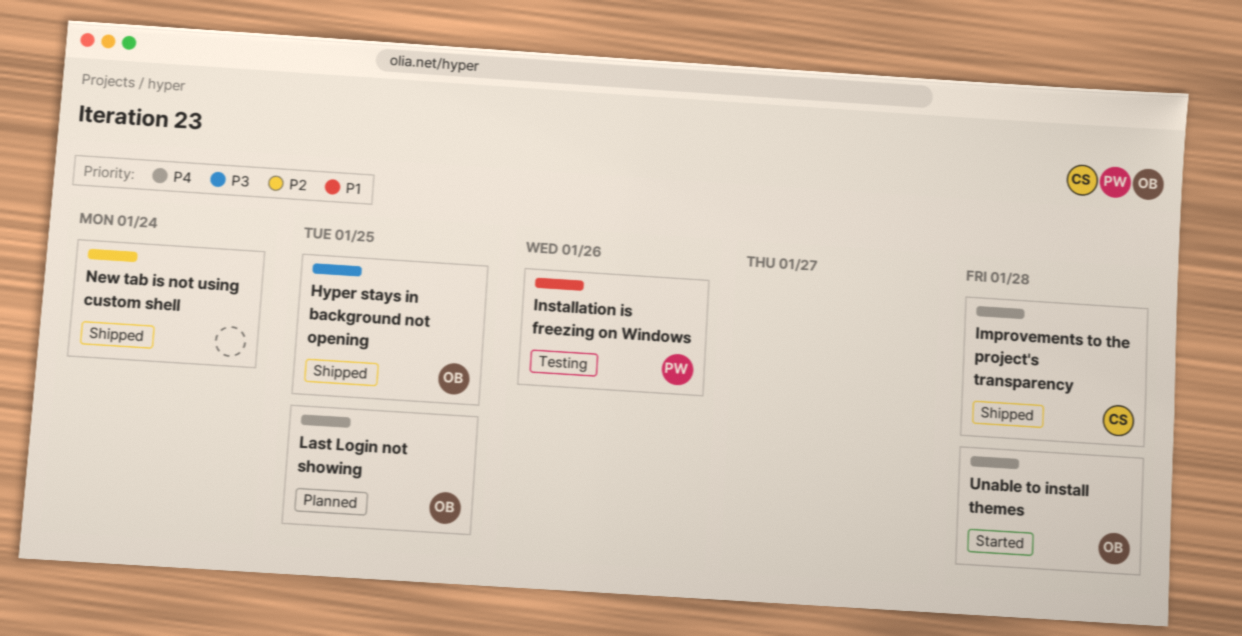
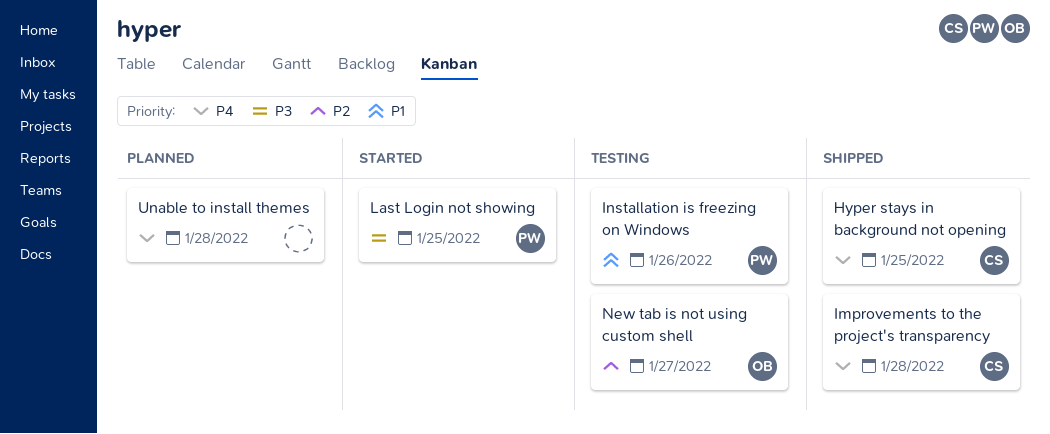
Hyper stays in background not opening, owner: OB -> CS
Hyper stays in background not opening, priority: P3 -> P4
Last Login not showing, status: Planned -> Started
Last Login not showing, owner: OB -> PW
Last Login not showing, priority: P4 -> P3
New tab is not using custom shell, status: Shipped -> Testing
New tab is not using custom shell, owner: none -> OB
New tab is not using custom shell, due: Jan 24 -> Jan 27
Unable to install themes, status: Started -> Planned
Unable to install themes, owner: OB -> none

